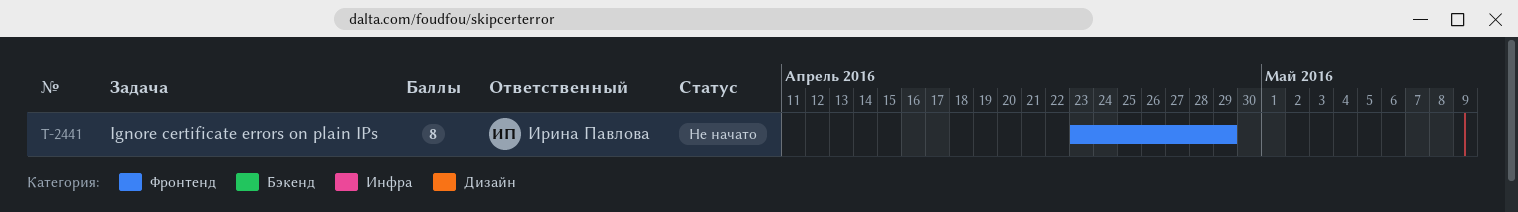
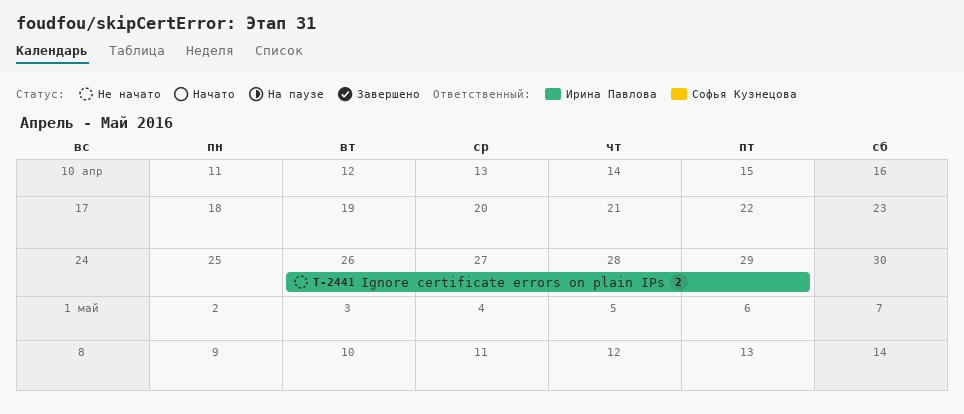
T-2441, estimate: 8 -> 2
T-2441, start: Apr 23 -> Apr 26

